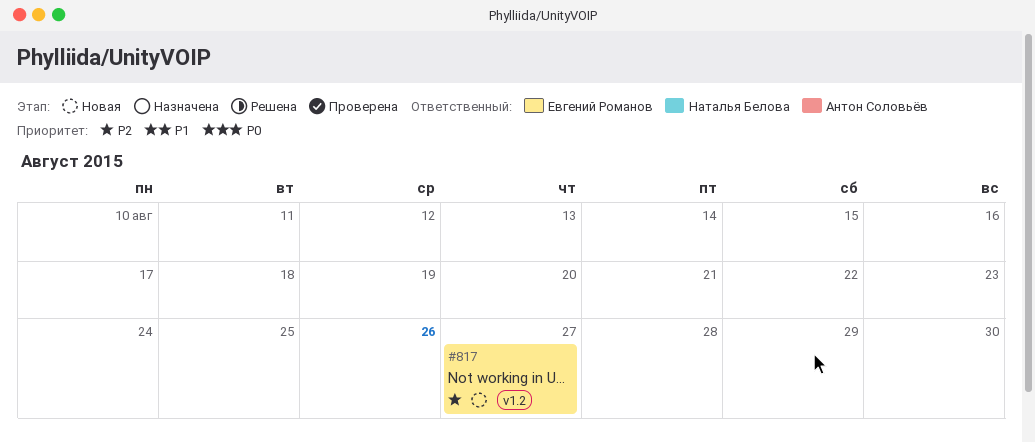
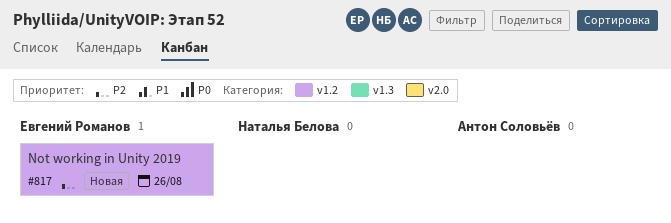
#817, due: Aug 27 -> Aug 26

